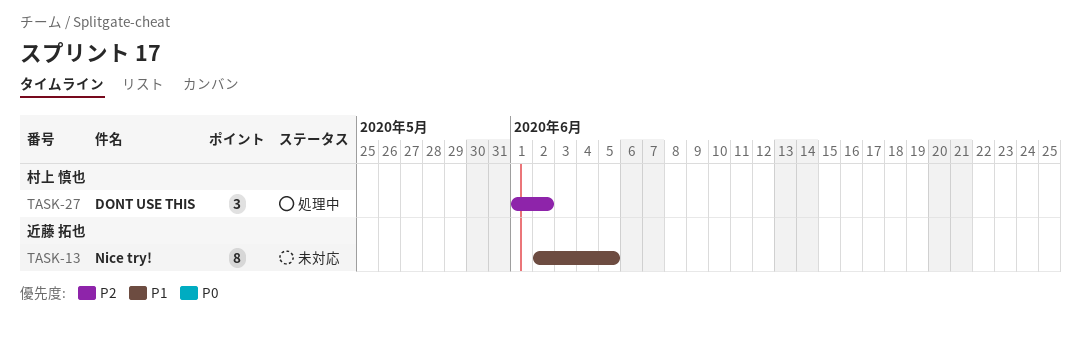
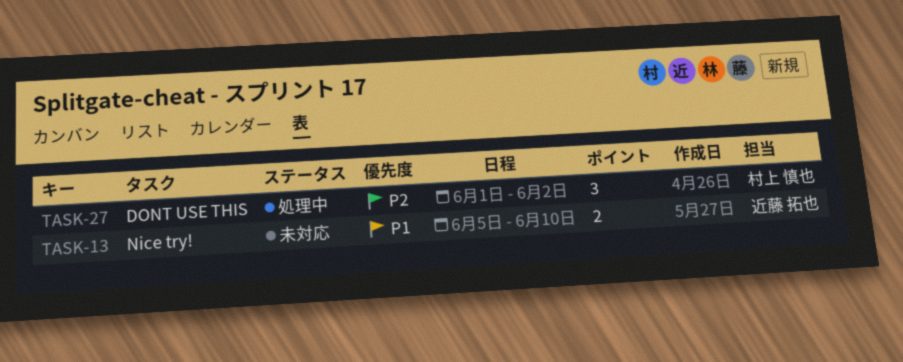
TASK-13, estimate: 8 -> 2
TASK-13, start: Jun 2 -> Jun 5
TASK-13, due: Jun 5 -> Jun 10

